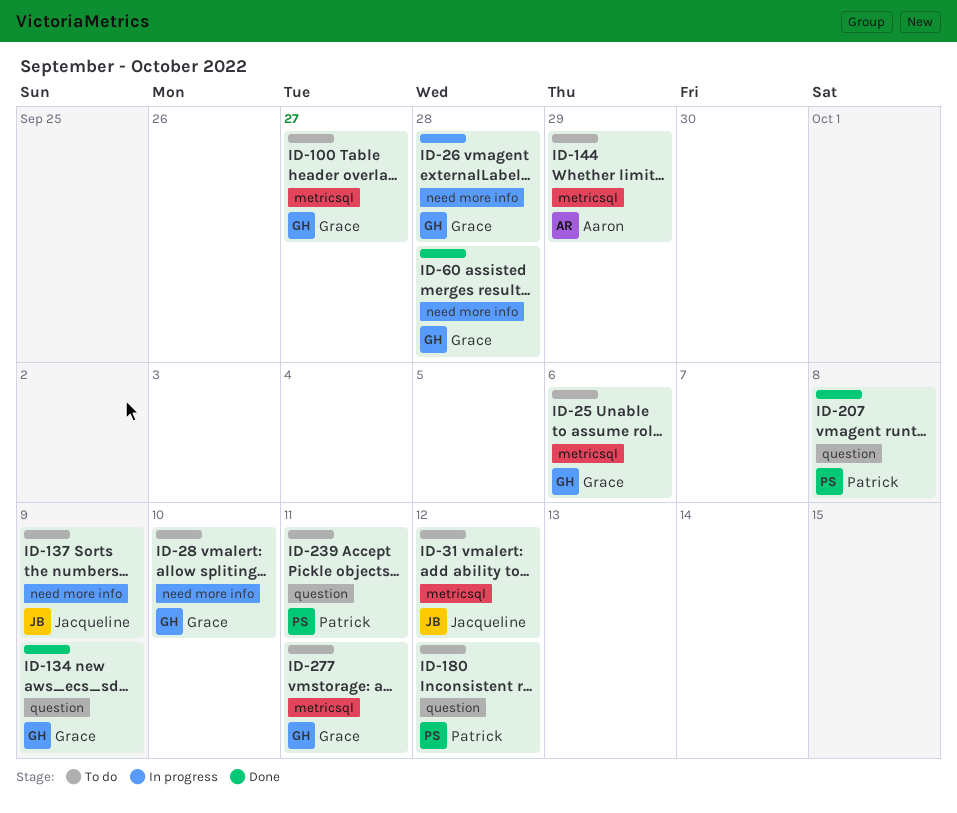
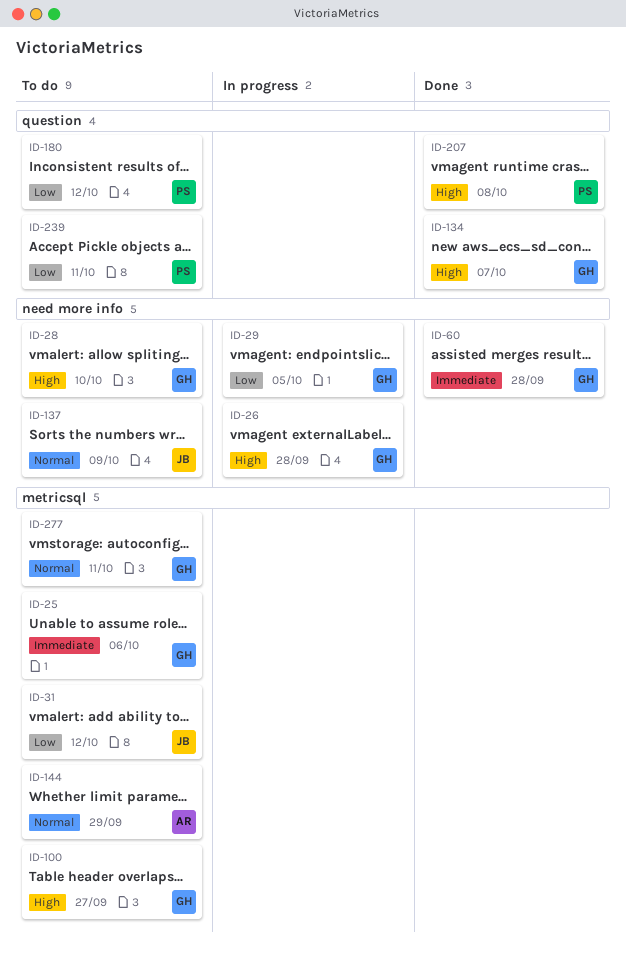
ID-29: none -> present
ID-134, due: Oct 9 -> Oct 7

